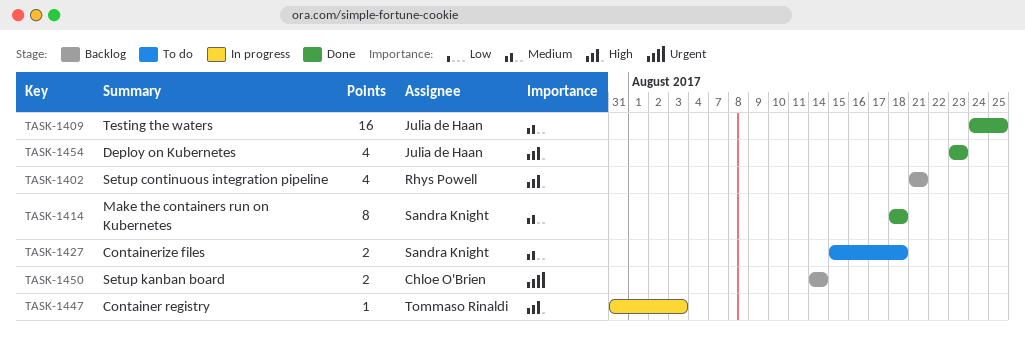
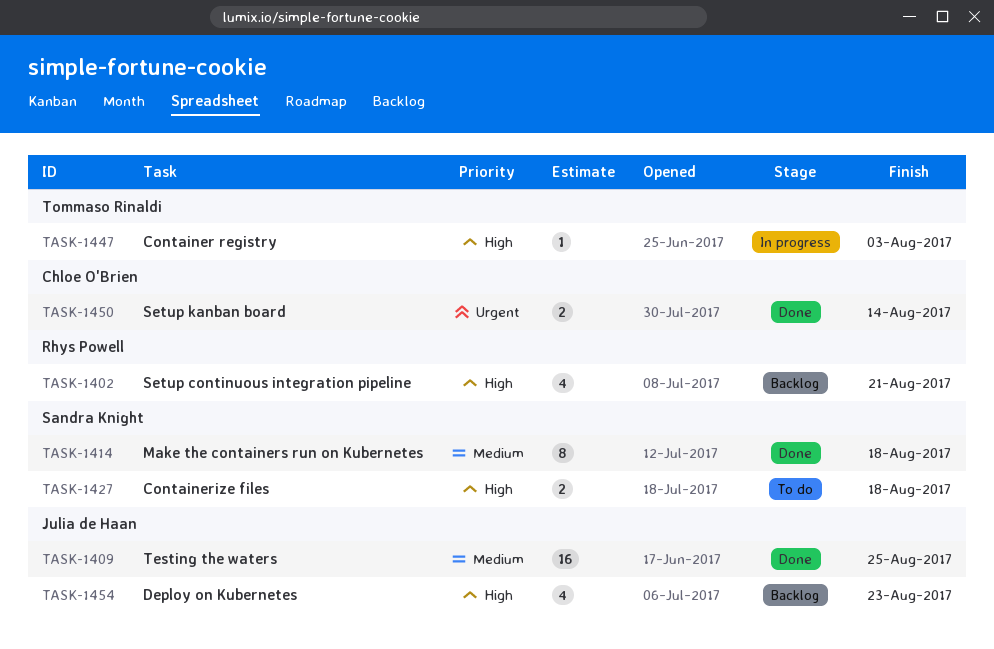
TASK-1427, priority: Medium -> High
TASK-1450, status: Backlog -> Done
TASK-1454, status: Done -> Backlog

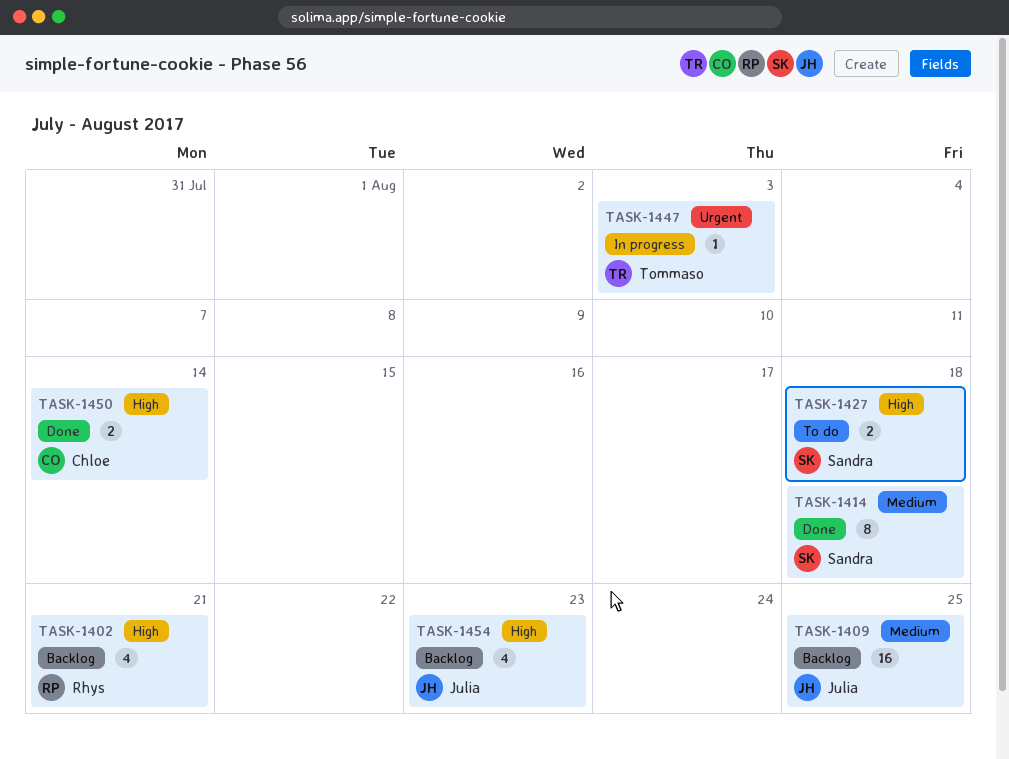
TASK-1409, status: Done -> Backlog
TASK-1447, priority: High -> Urgent
TASK-1450, priority: Urgent -> High

